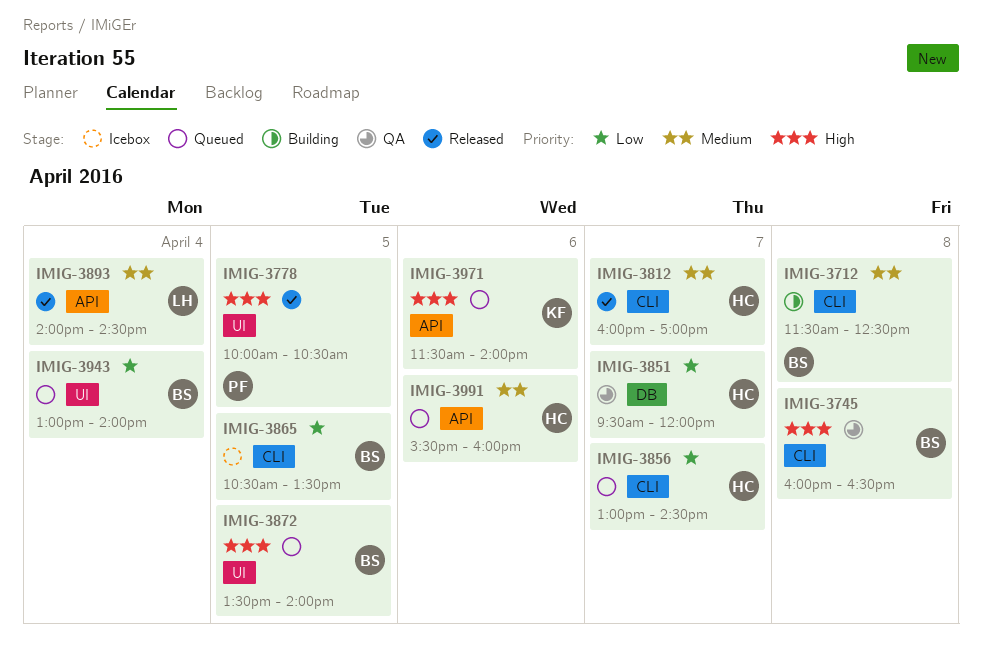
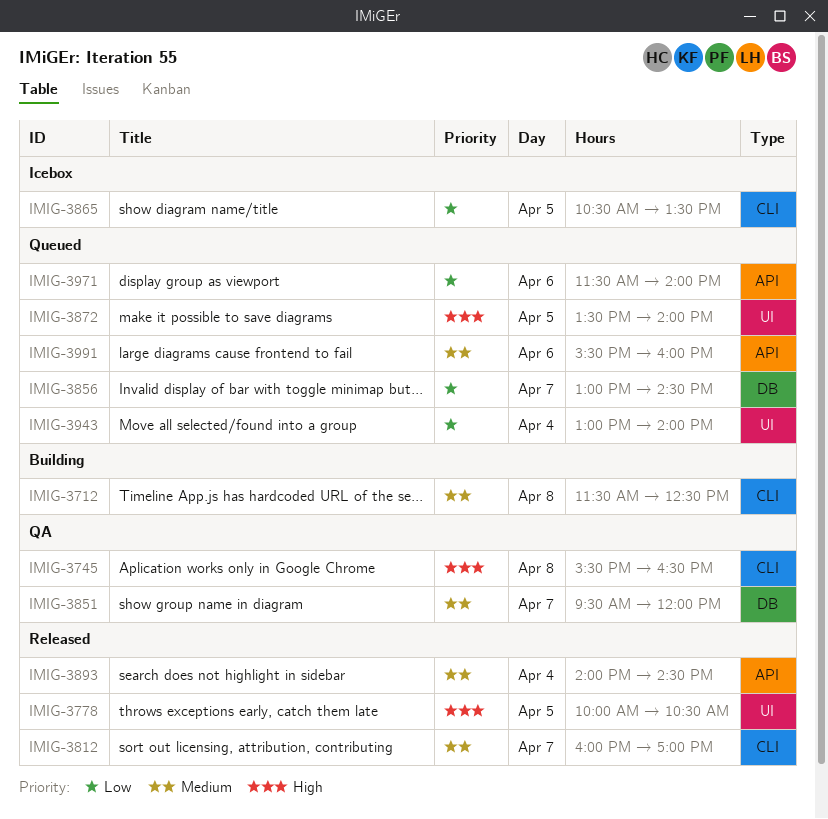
IMIG-3745, begins: 16:00 -> 15:30
IMIG-3851, priority: Low -> Medium
IMIG-3856, label: CLI -> DB
IMIG-3971, priority: High -> Low

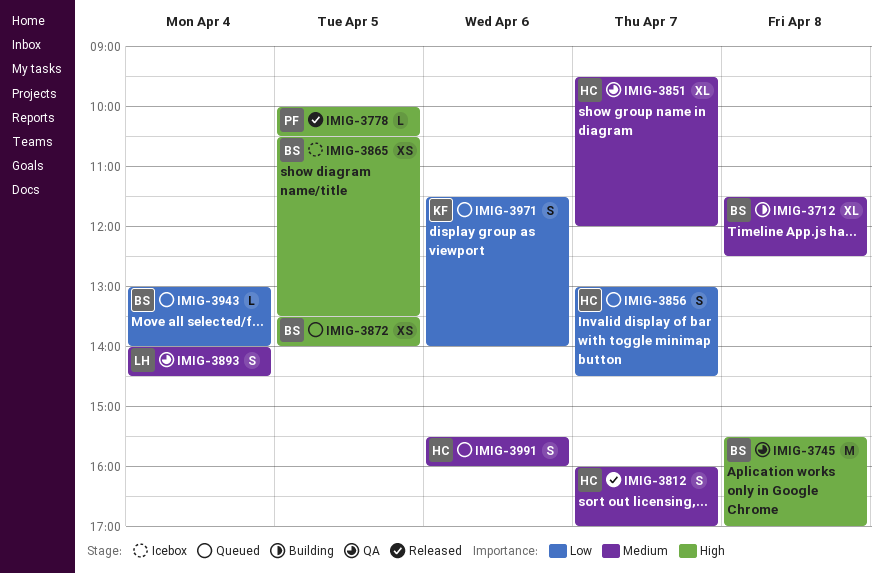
IMIG-3745, ends: 16:30 -> 17:00
IMIG-3865, priority: Low -> High
IMIG-3893, status: Released -> QA

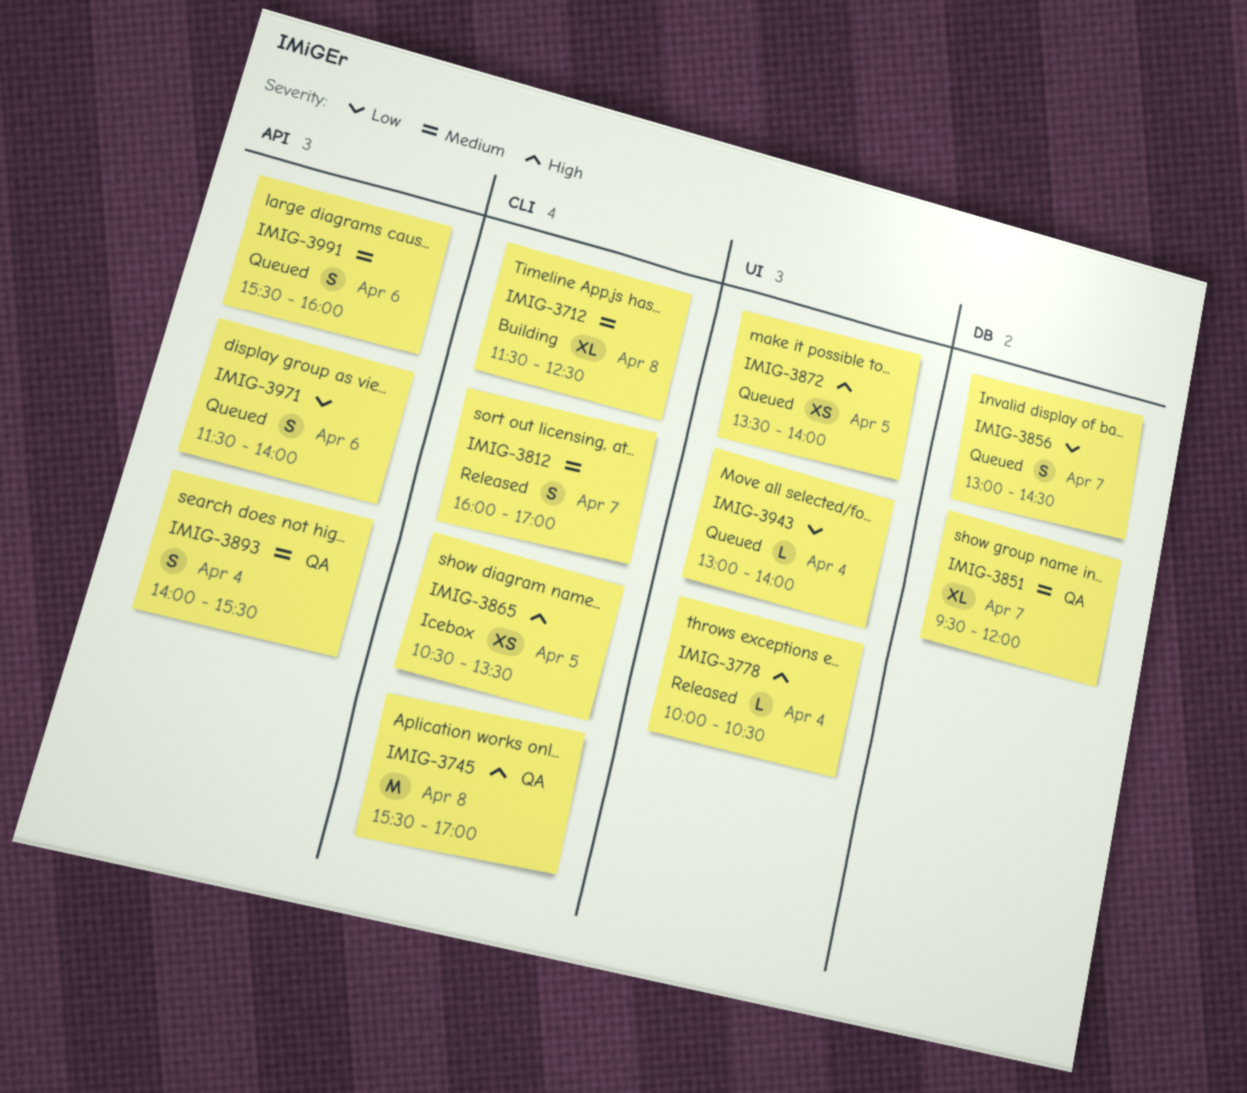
IMIG-3778, day: Apr 5 -> Apr 4
IMIG-3893, ends: 14:30 -> 15:30

